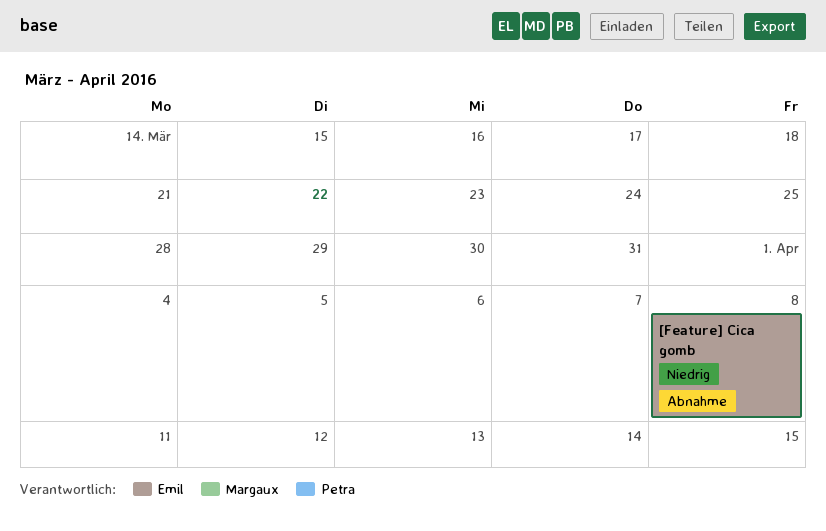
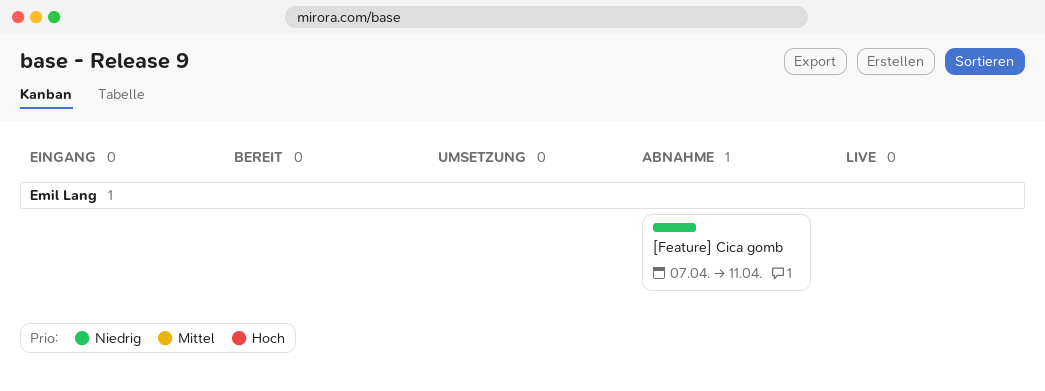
[Feature] Cica gomb, due: Apr 8 -> Apr 11

